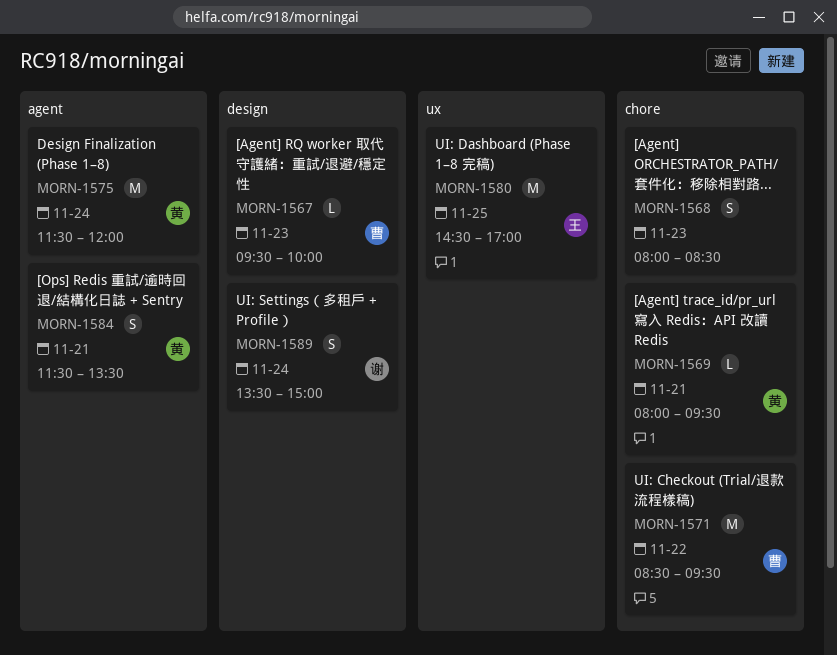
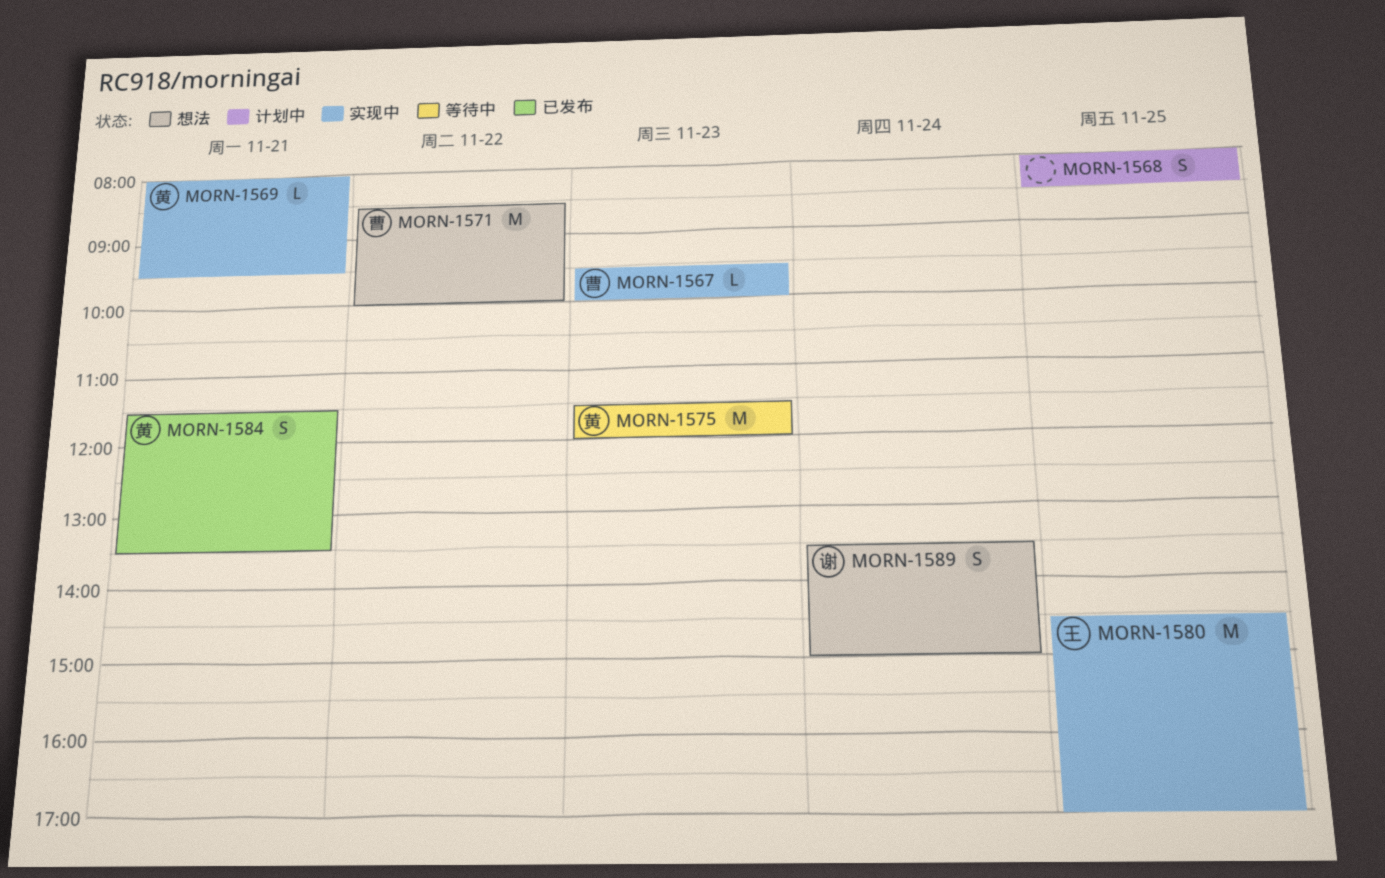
MORN-1568, day: Nov 23 -> Nov 25
MORN-1571, ends: 09:30 -> 10:00
MORN-1575, day: Nov 24 -> Nov 23

